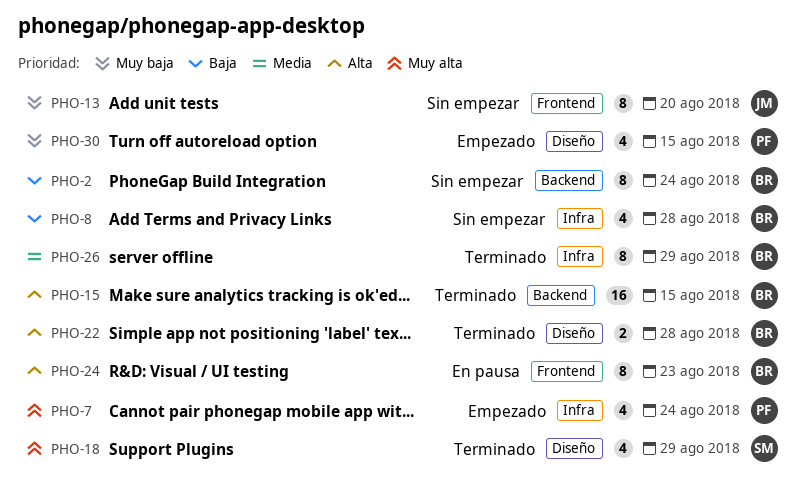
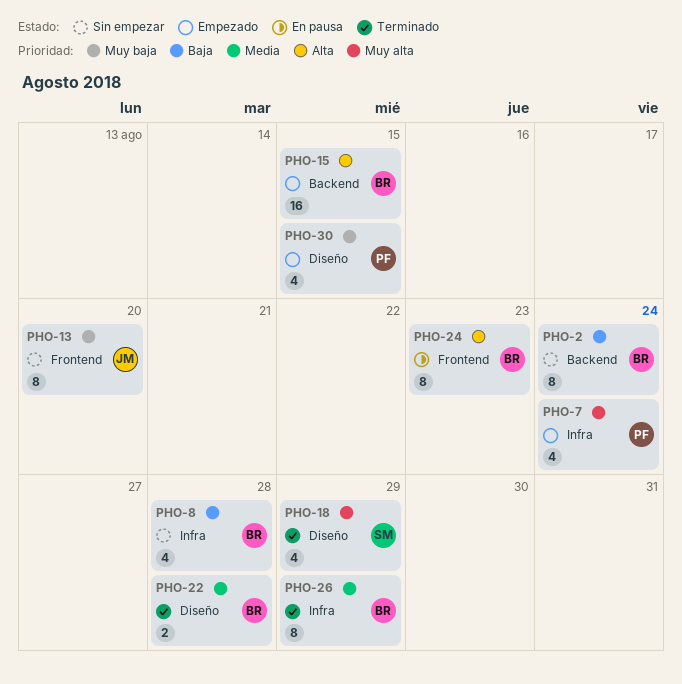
PHO-15, status: Terminado -> Empezado
PHO-22, priority: Alta -> Media

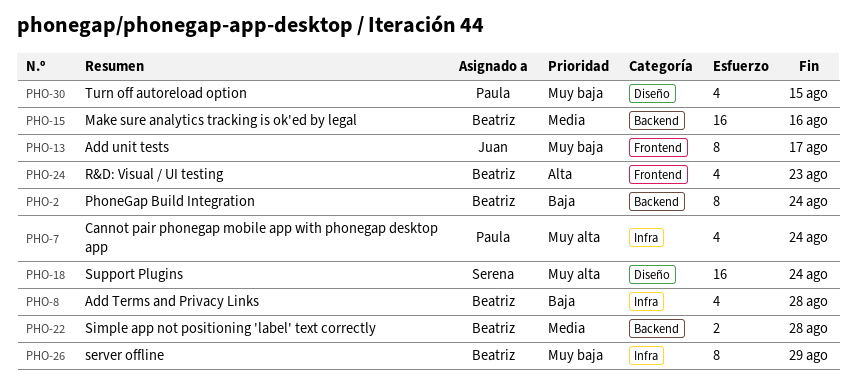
PHO-13, due: Aug 20 -> Aug 17
PHO-15, priority: Alta -> Media
PHO-15, due: Aug 15 -> Aug 16
PHO-18, estimate: 4 -> 16
PHO-18, due: Aug 29 -> Aug 24
PHO-22, label: Diseño -> Backend
PHO-24, estimate: 8 -> 4
PHO-26, priority: Media -> Muy baja

